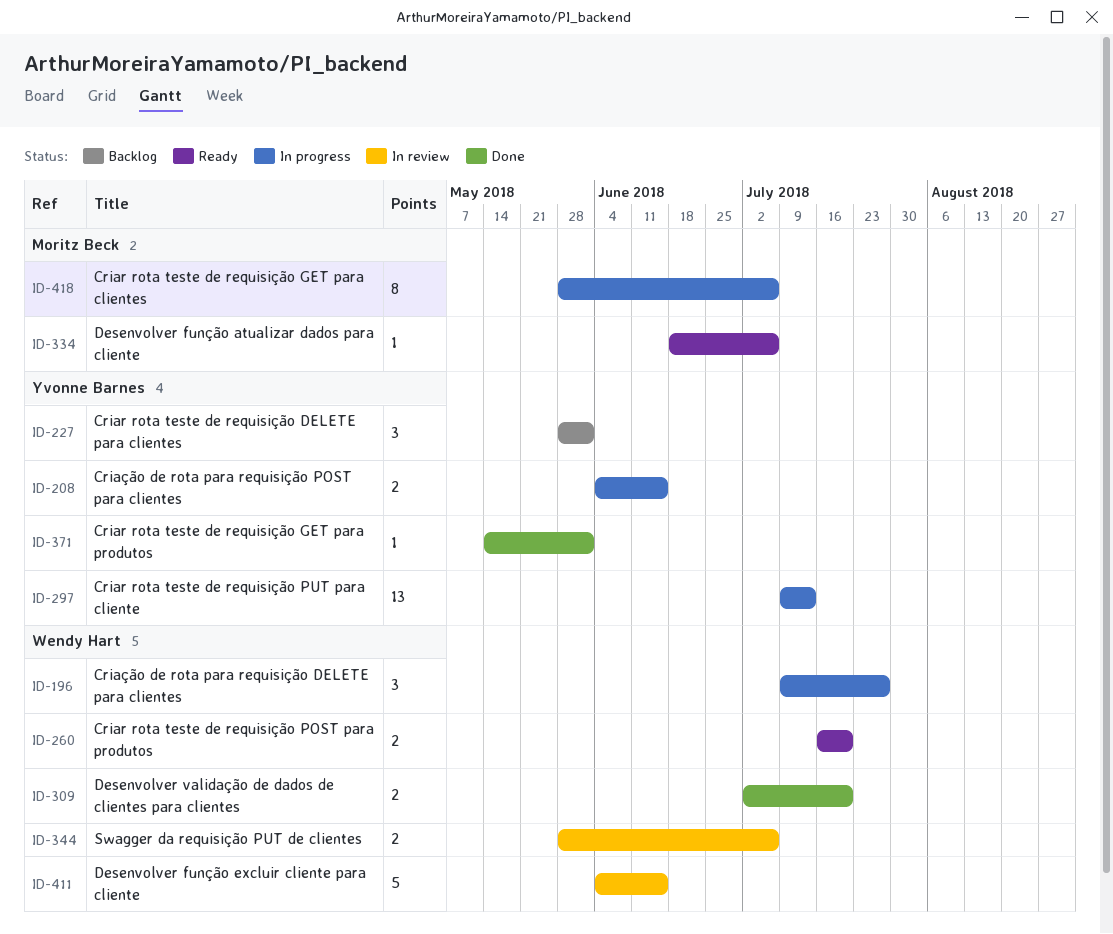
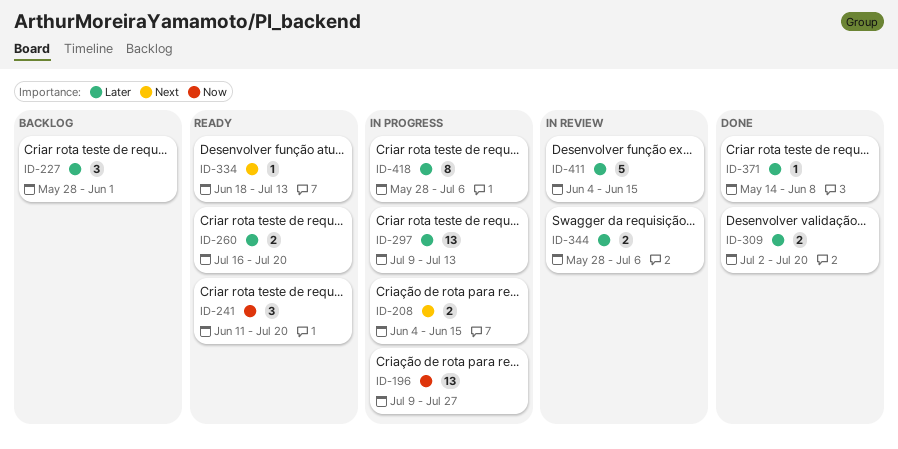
ID-196, estimate: 3 -> 13
ID-241: none -> present
ID-334, due: Jul 6 -> Jul 13
ID-371, due: Jun 1 -> Jun 8

